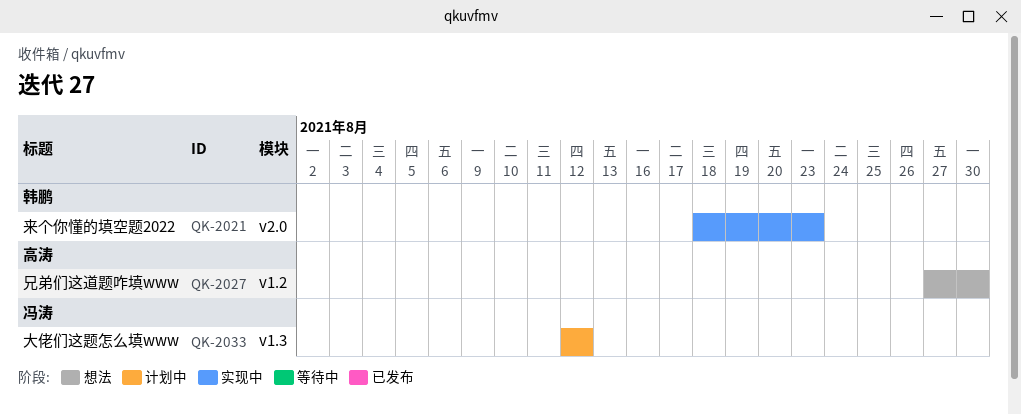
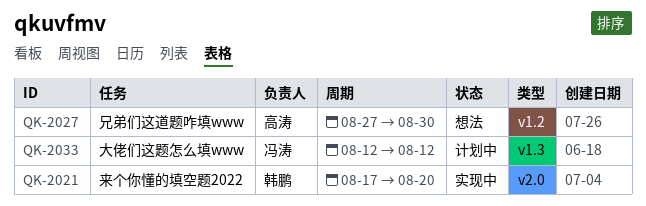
QK-2021, start: Aug 18 -> Aug 17
QK-2021, due: Aug 23 -> Aug 20

